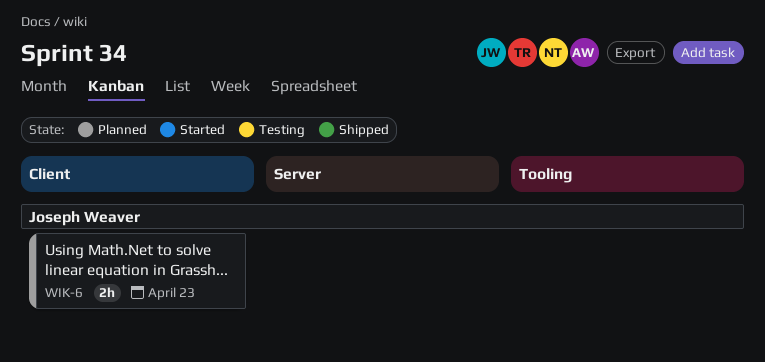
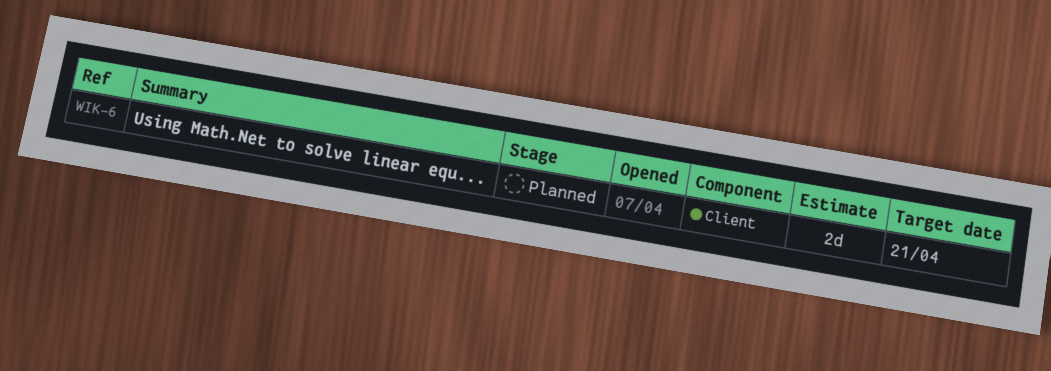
WIK-6, estimate: 2h -> 2d
WIK-6, due: Apr 23 -> Apr 21

